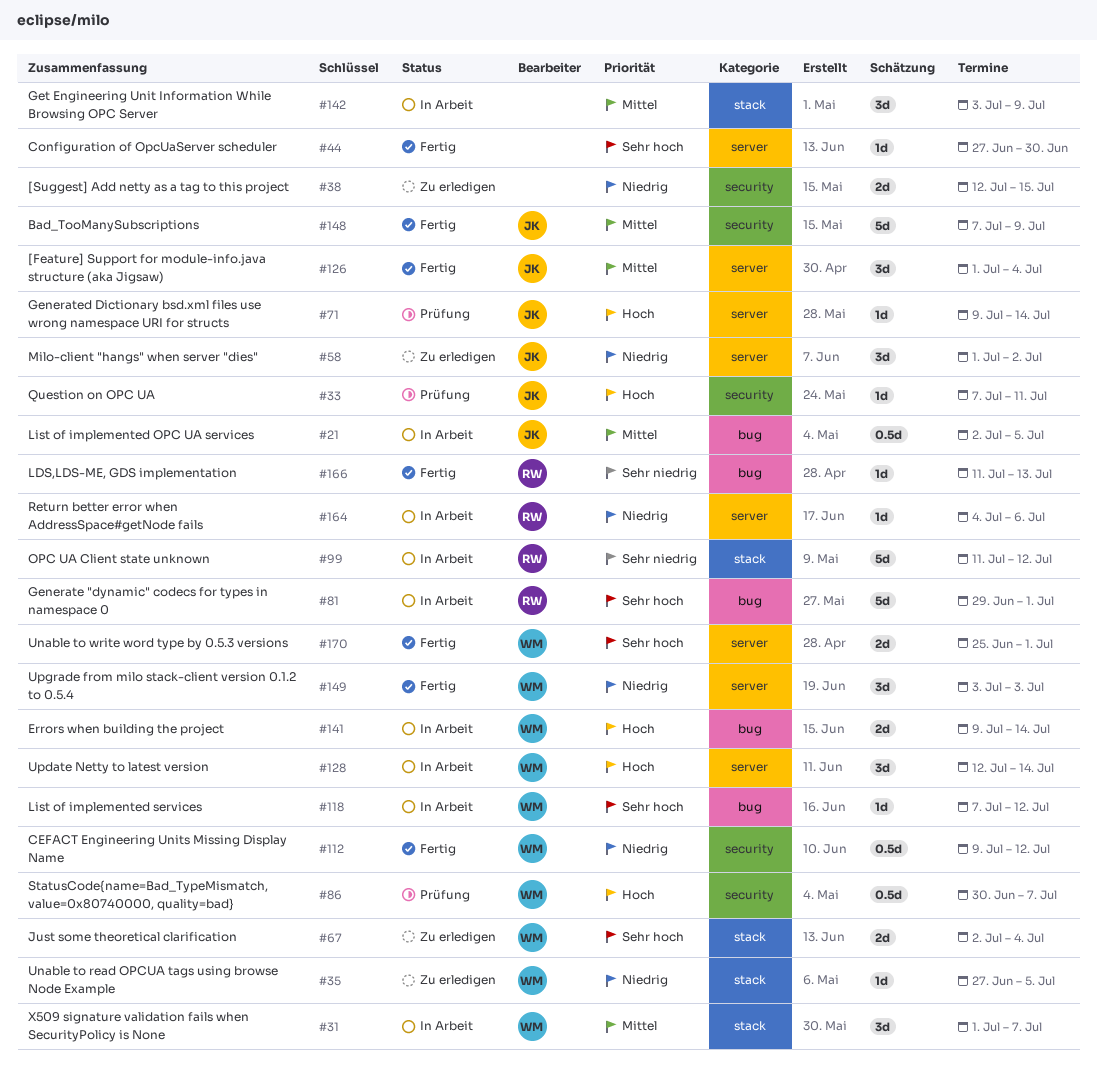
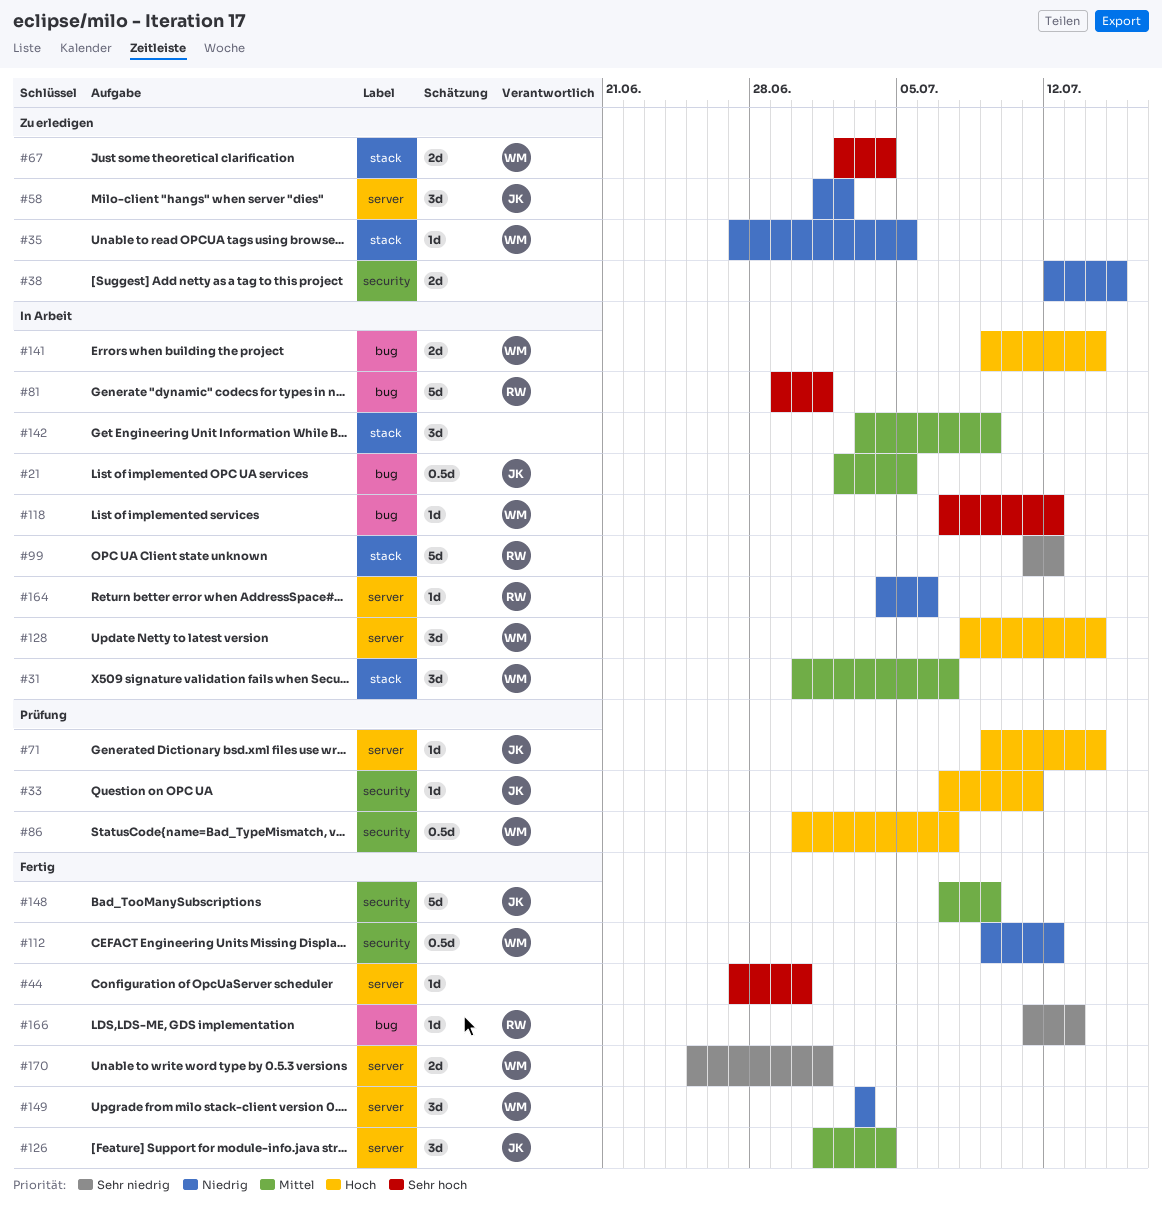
#31, start: Jul 1 -> Jun 30
#128, start: Jul 12 -> Jul 8
#170, priority: Sehr hoch -> Sehr niedrig

